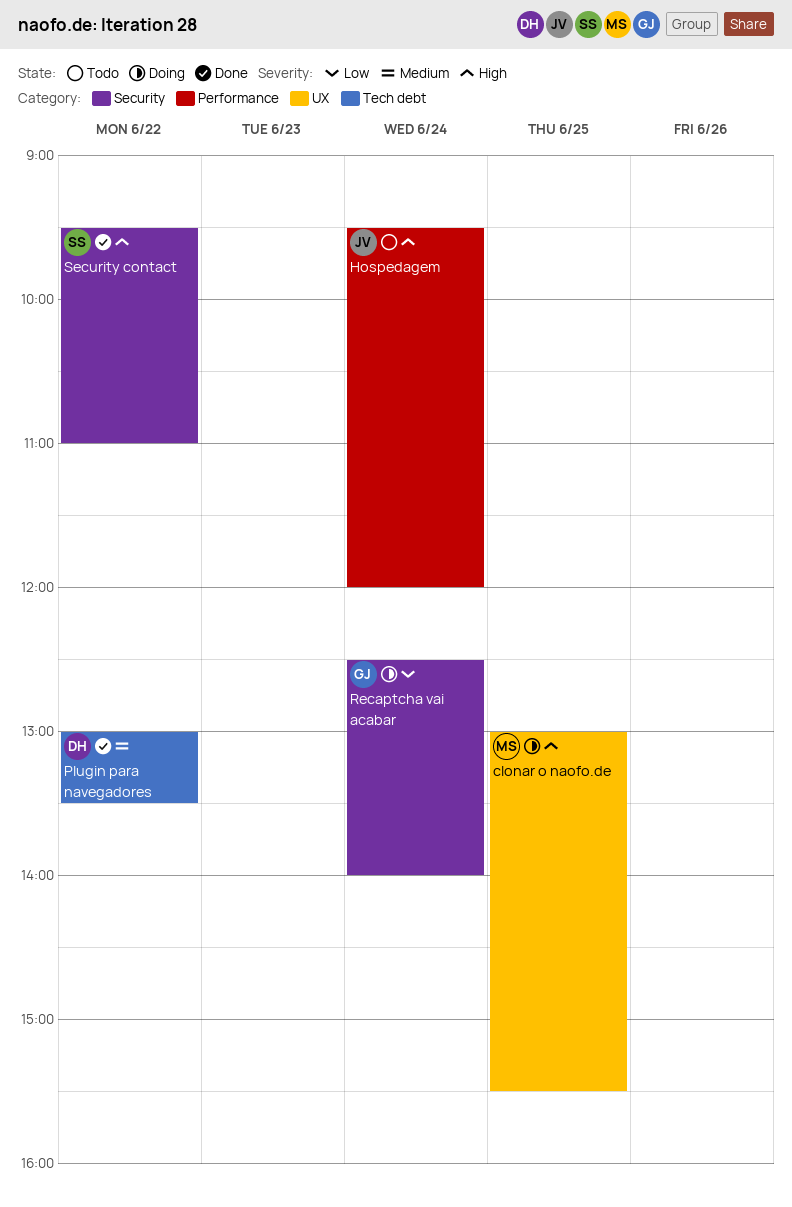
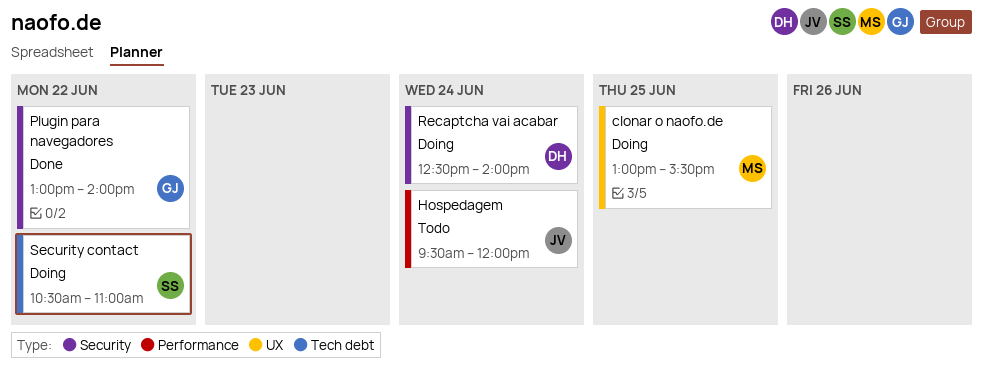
Plugin para navegadores, owner: DH -> GJ
Plugin para navegadores, label: Tech debt -> Security
Plugin para navegadores, ends: 13:30 -> 14:00
Recaptcha vai acabar, owner: GJ -> DH
Security contact, status: Done -> Doing
Security contact, label: Security -> Tech debt
Security contact, begins: 09:30 -> 10:30

